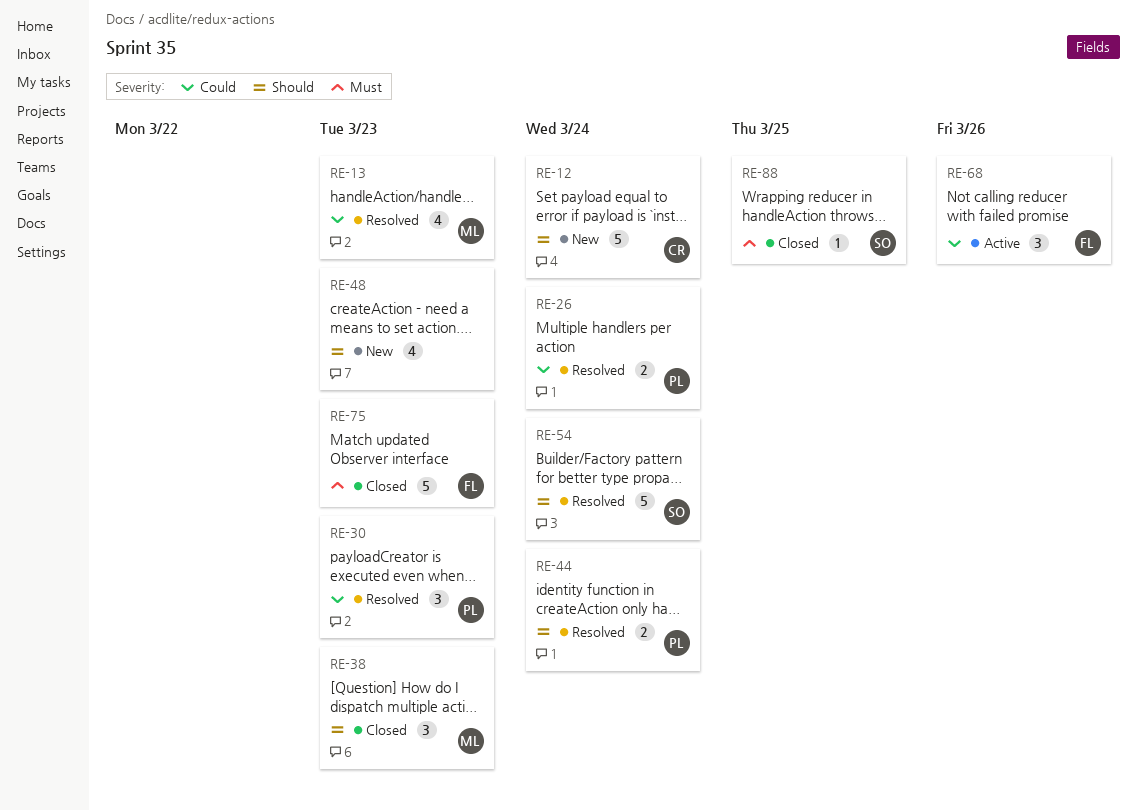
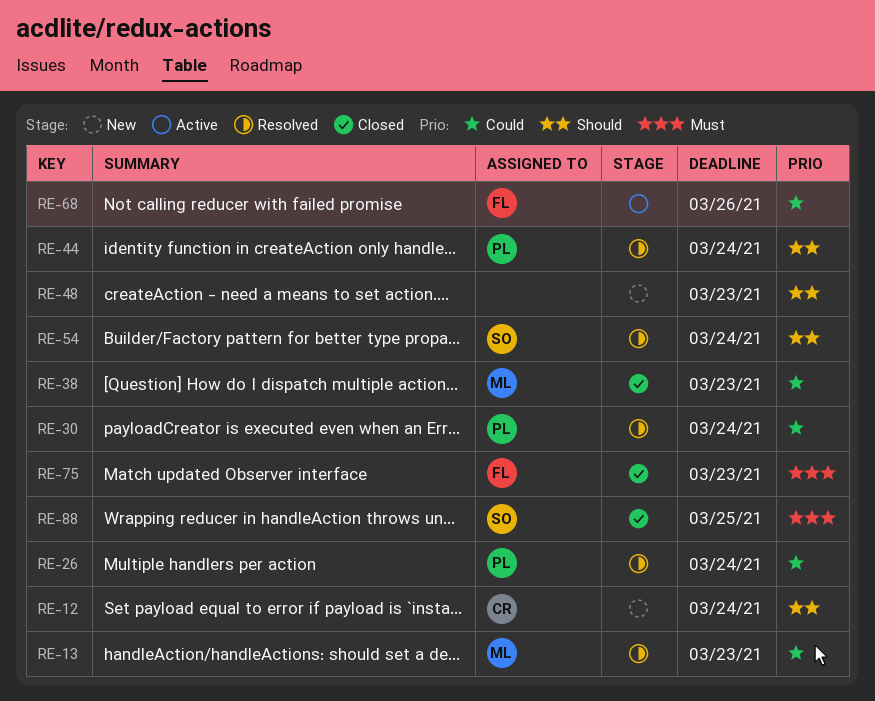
RE-30, due: Mar 23 -> Mar 24
RE-38, priority: Should -> Could

